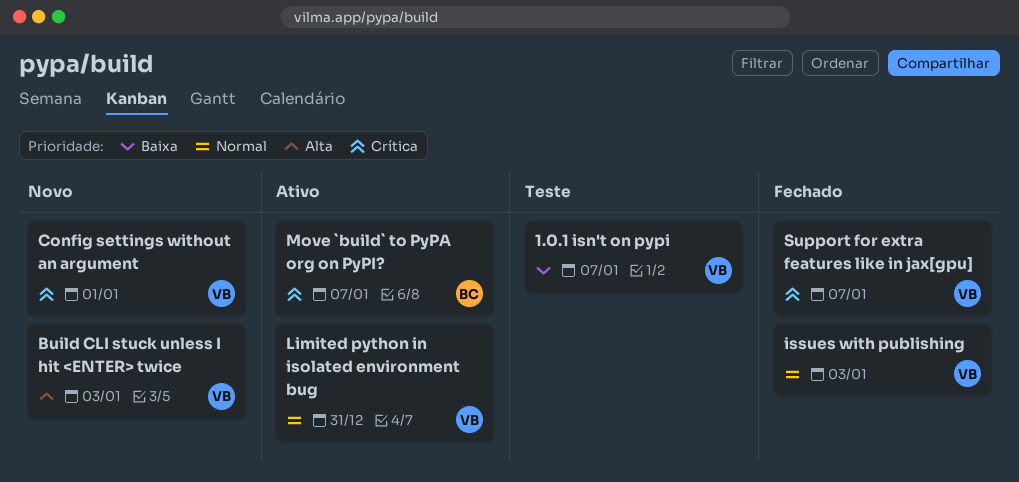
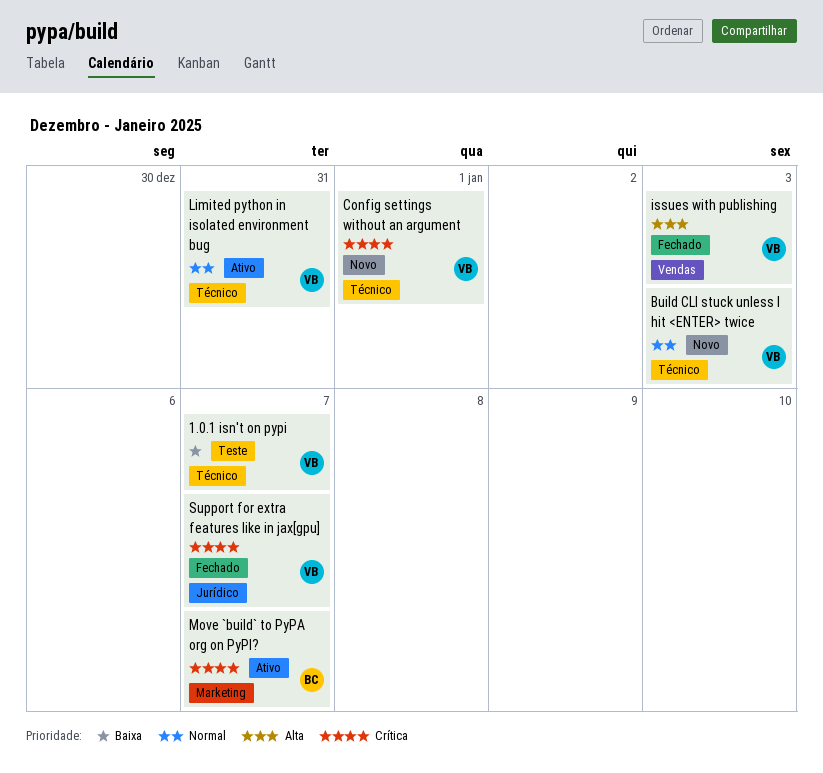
Build CLI stuck unless I hit <ENTER> twice, priority: Alta -> Normal
issues with publishing, priority: Normal -> Alta

